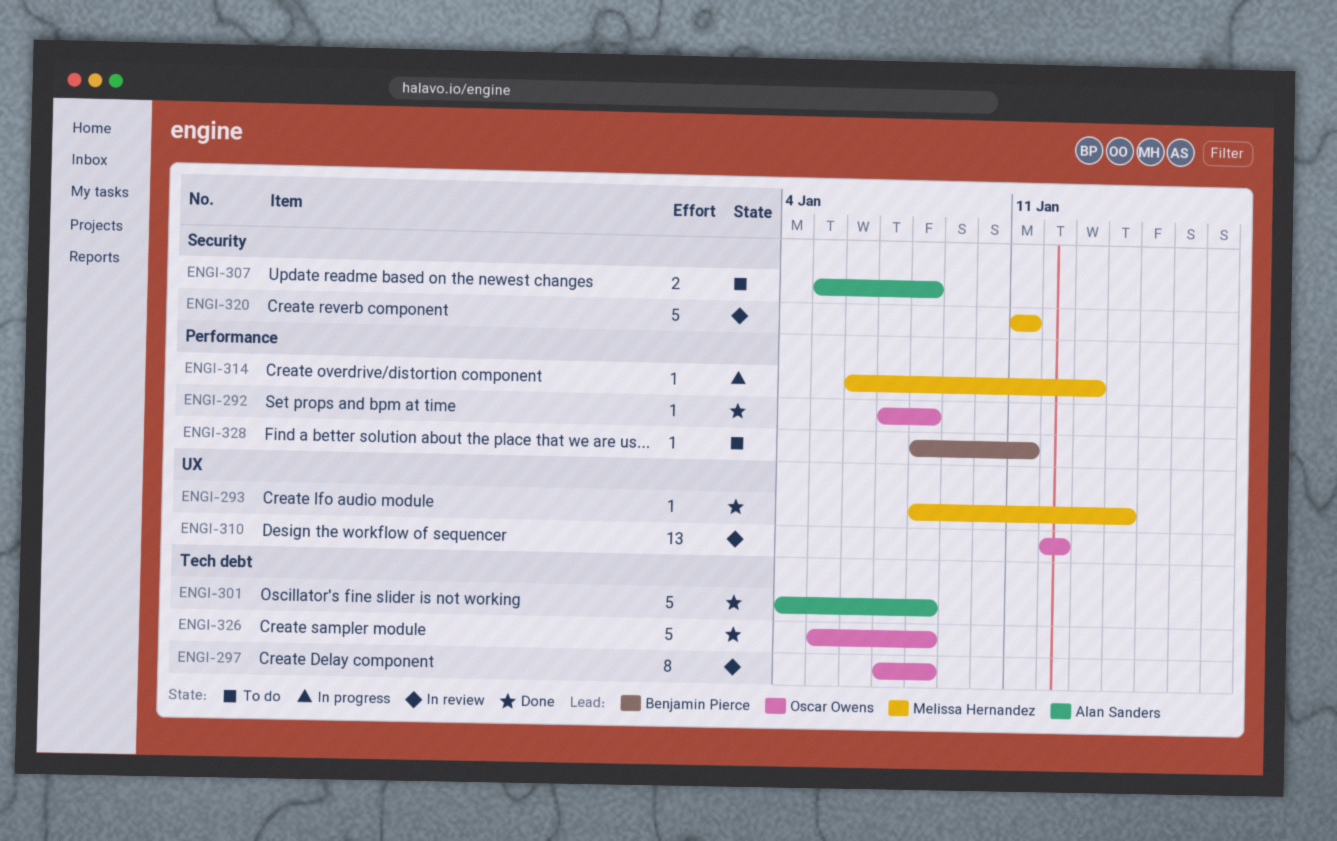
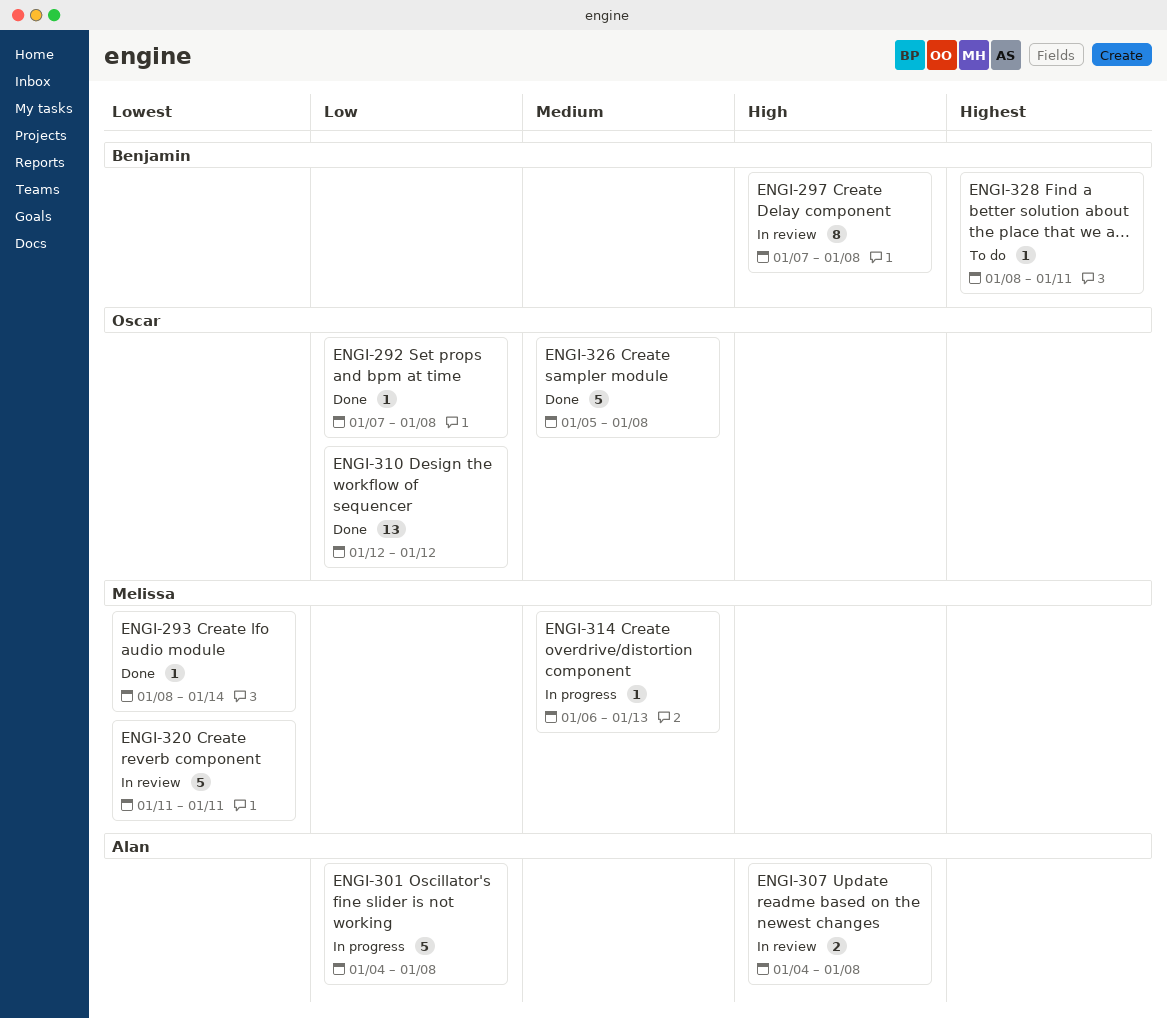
ENGI-297, owner: Oscar Owens -> Benjamin Pierce
ENGI-301, status: Done -> In progress
ENGI-307, status: To do -> In review
ENGI-307, start: Jan 5 -> Jan 4
ENGI-310, status: In review -> Done

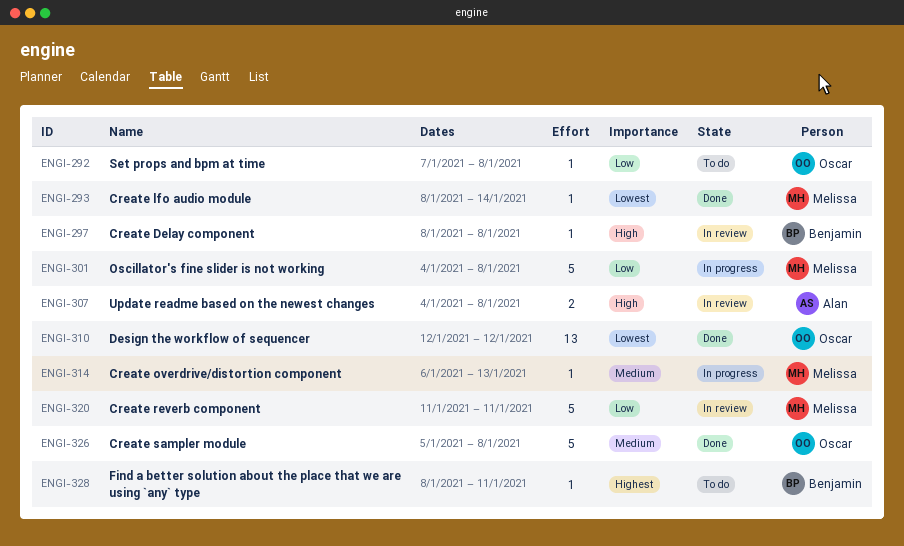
ENGI-292, status: Done -> To do
ENGI-297, estimate: 8 -> 1
ENGI-297, start: Jan 7 -> Jan 8
ENGI-301, owner: Alan -> Melissa
ENGI-310, priority: Low -> Lowest
ENGI-320, priority: Lowest -> Low

